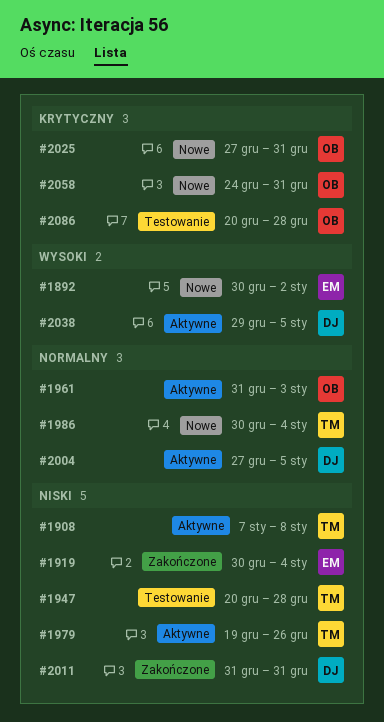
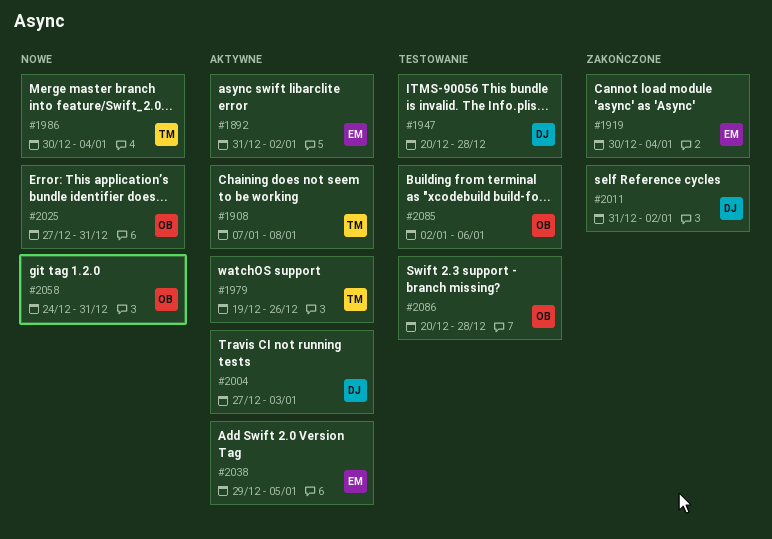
#1892, status: Nowe -> Aktywne
#1892, start: Dec 30 -> Dec 31
#1947, owner: TM -> DJ
#1961: present -> none
#2004, due: Jan 5 -> Jan 3
#2011, due: Dec 31 -> Jan 2
#2038, owner: DJ -> EM
#2085: none -> present

